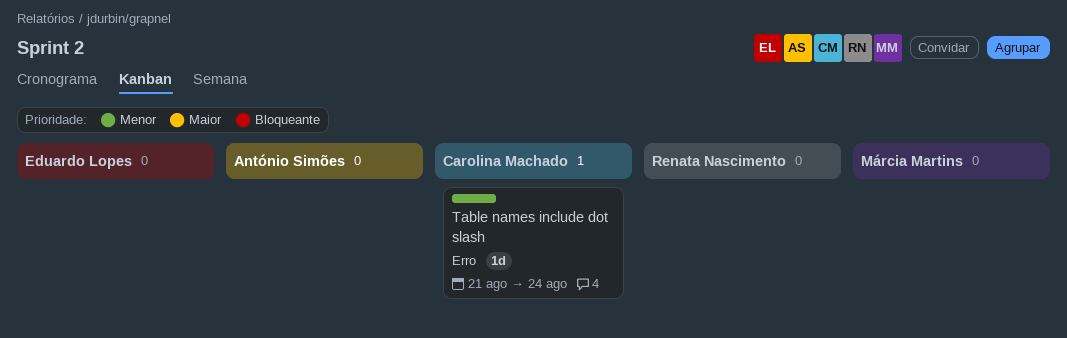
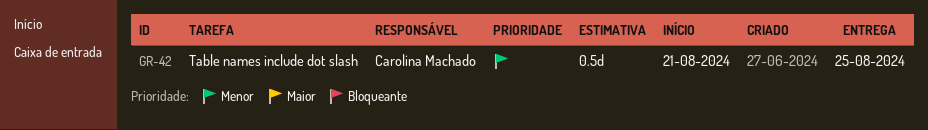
Table names include dot slash, estimate: 1d -> 0.5d
Table names include dot slash, due: Aug 24 -> Aug 25

